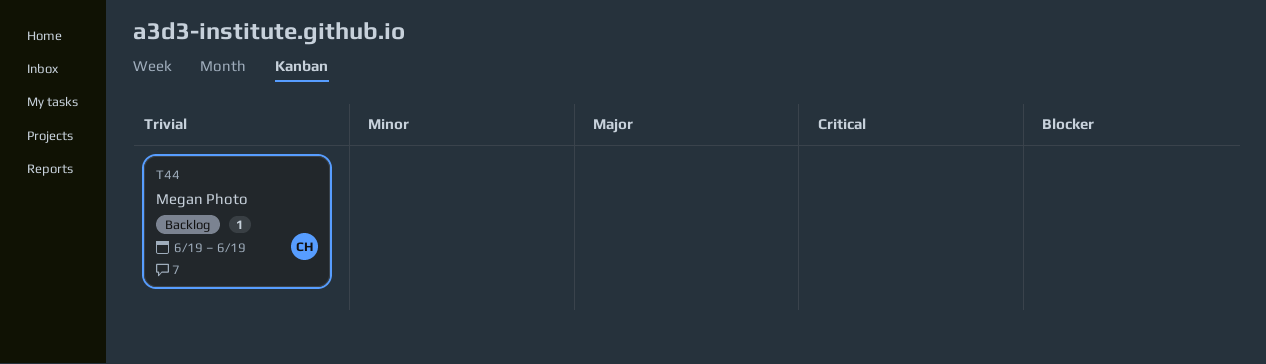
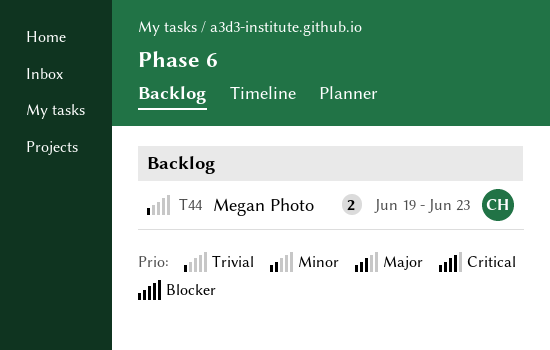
T44, estimate: 1 -> 2
T44, due: Jun 19 -> Jun 23

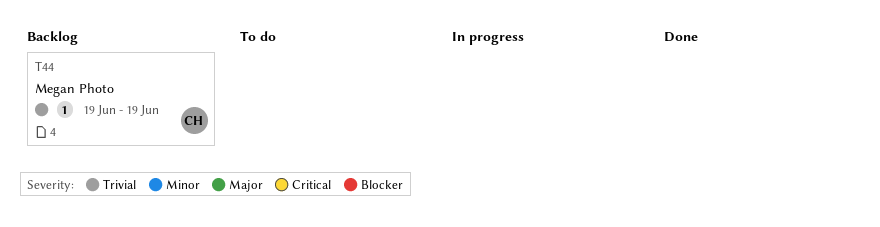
T44, estimate: 2 -> 1
T44, due: Jun 23 -> Jun 19

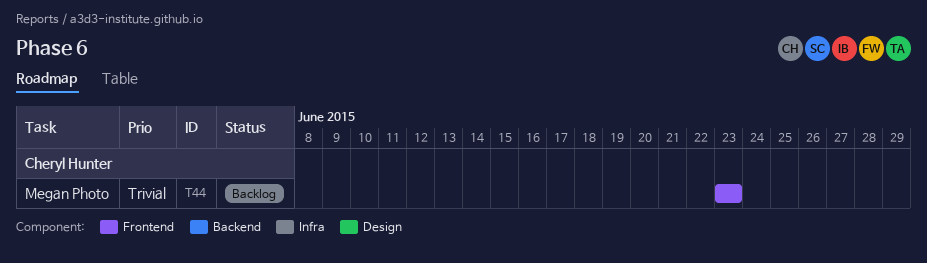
T44, start: Jun 19 -> Jun 23
T44, due: Jun 19 -> Jun 23

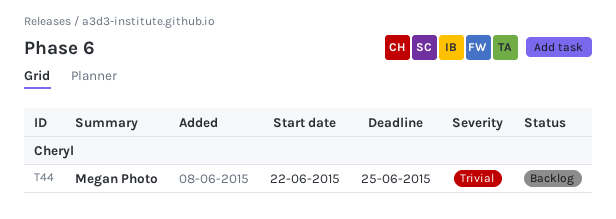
T44, start: Jun 23 -> Jun 22
T44, due: Jun 23 -> Jun 25

